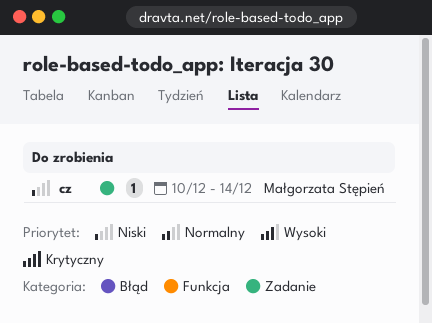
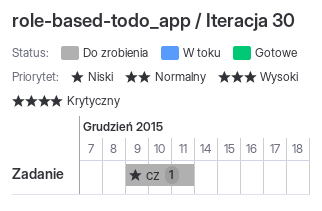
cz, start: Dec 10 -> Dec 9
cz, due: Dec 14 -> Dec 11

